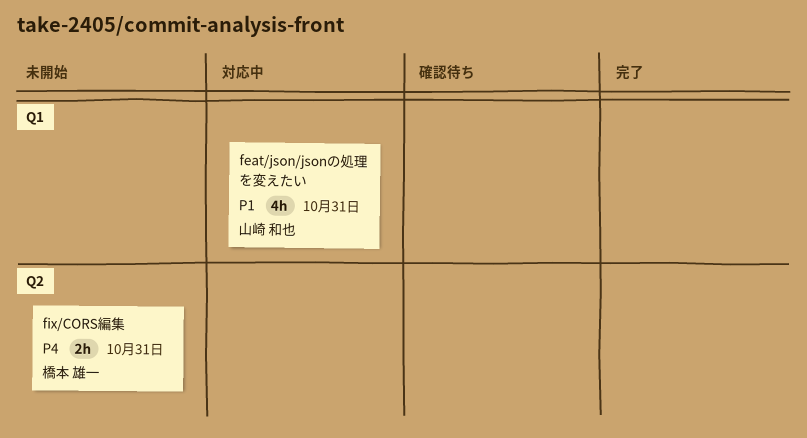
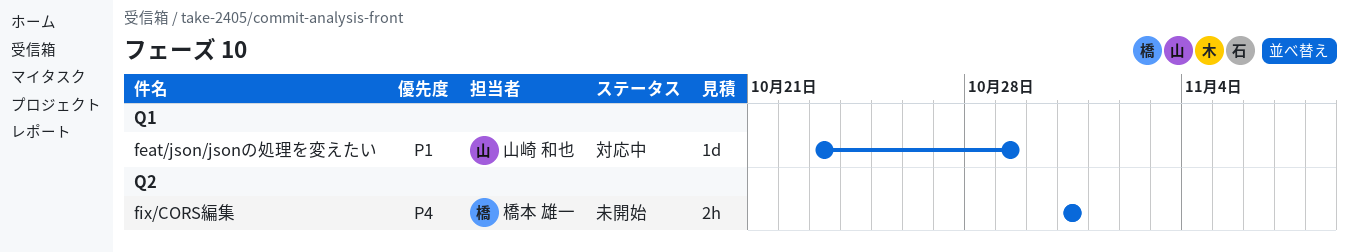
feat/json/jsonの処理を変えたい, estimate: 4h -> 1d
feat/json/jsonの処理を変えたい, due: Oct 31 -> Oct 29

